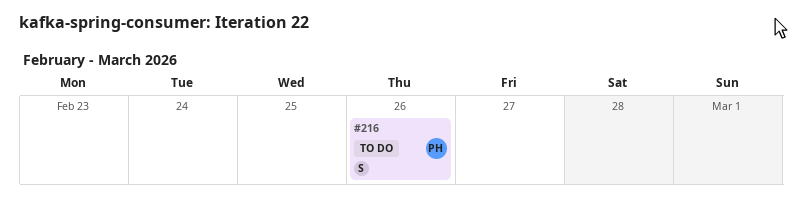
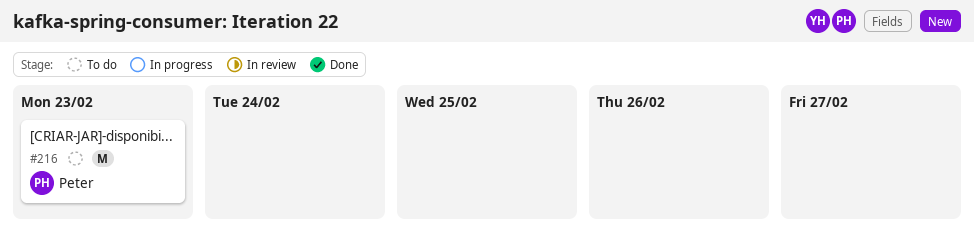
#216, estimate: S -> M
#216, due: Feb 26 -> Feb 23

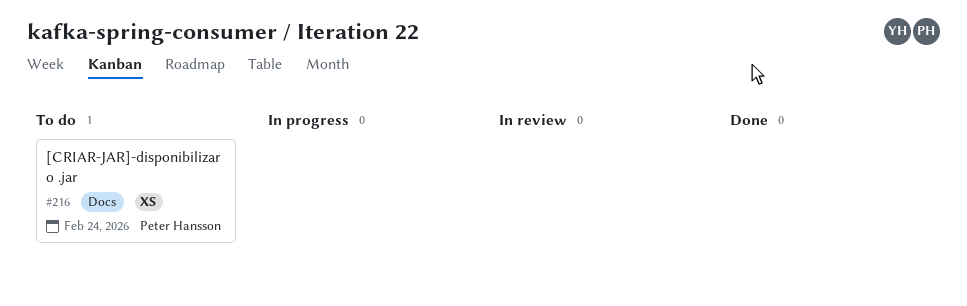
#216, estimate: M -> XS
#216, due: Feb 23 -> Feb 24

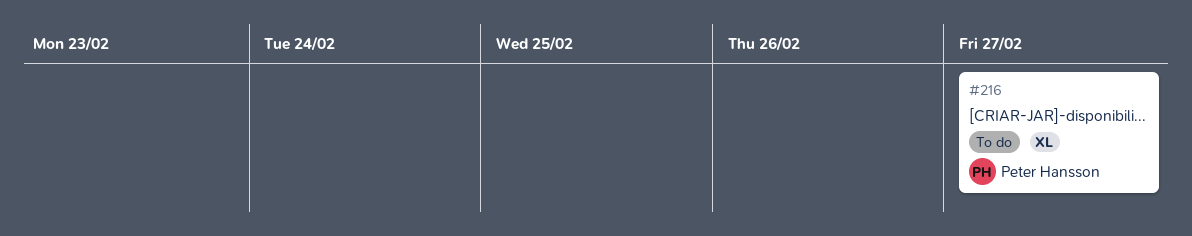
#216, estimate: XS -> XL
#216, due: Feb 24 -> Feb 27

